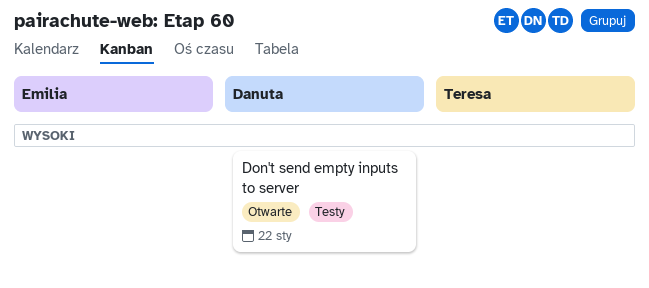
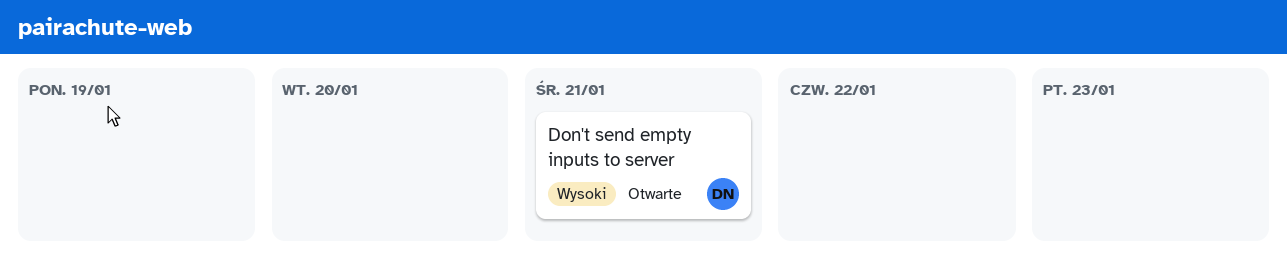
Don't send empty inputs to server, due: Jan 22 -> Jan 21

